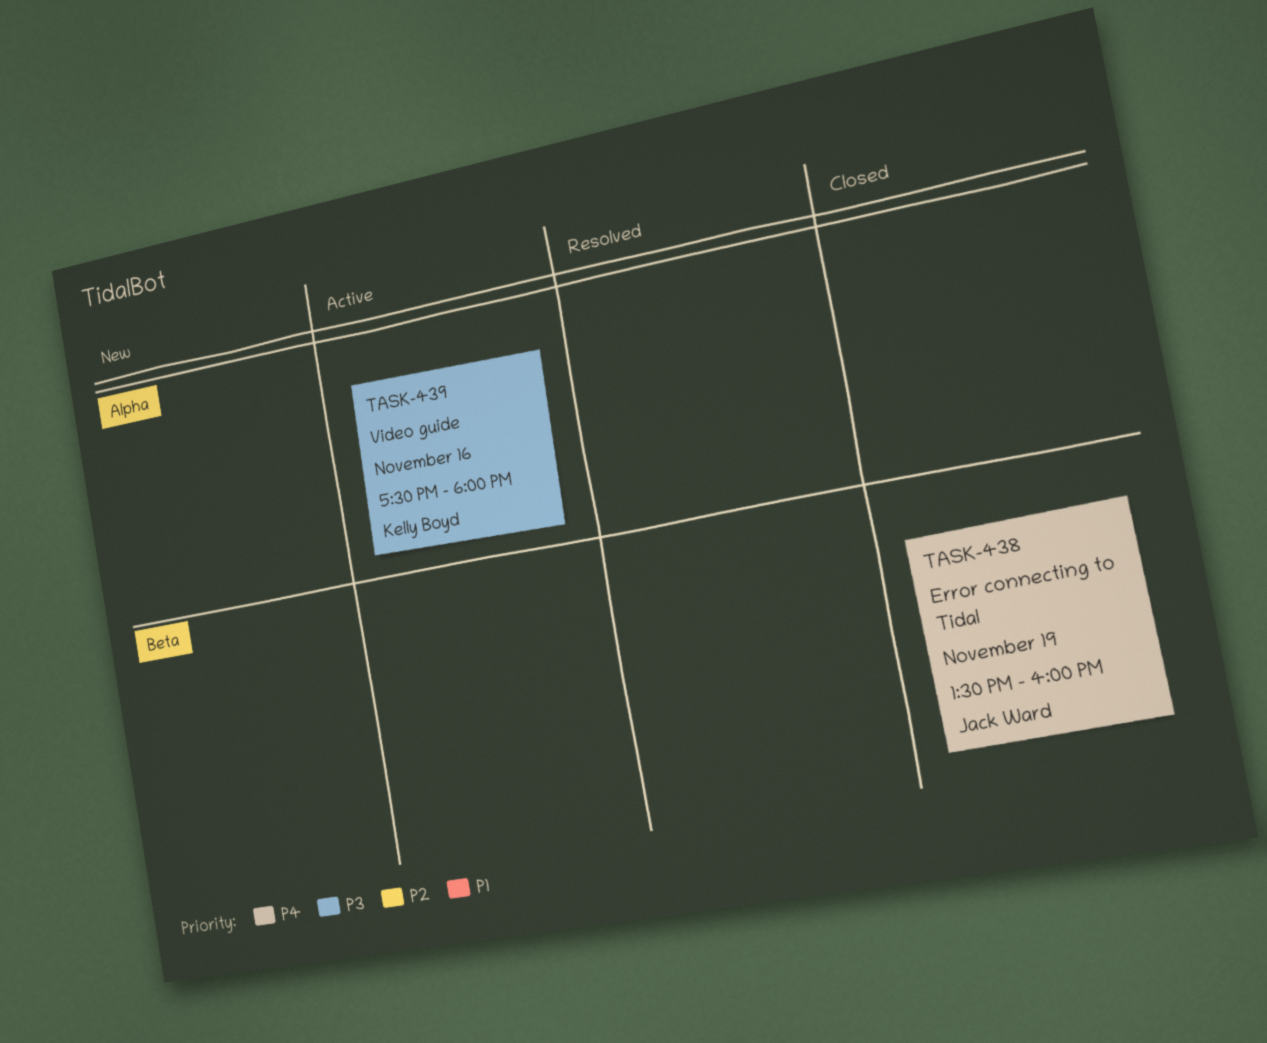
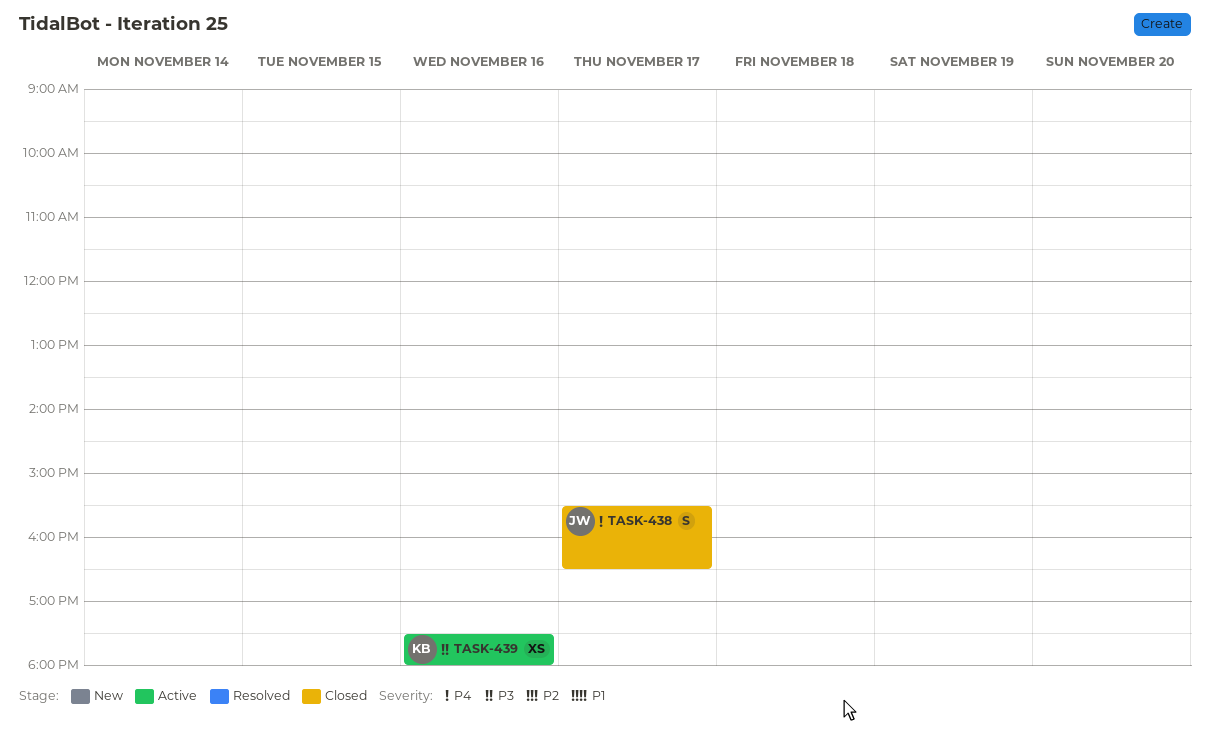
TASK-438, day: Nov 19 -> Nov 17
TASK-438, begins: 13:30 -> 15:30
TASK-438, ends: 16:00 -> 16:30

